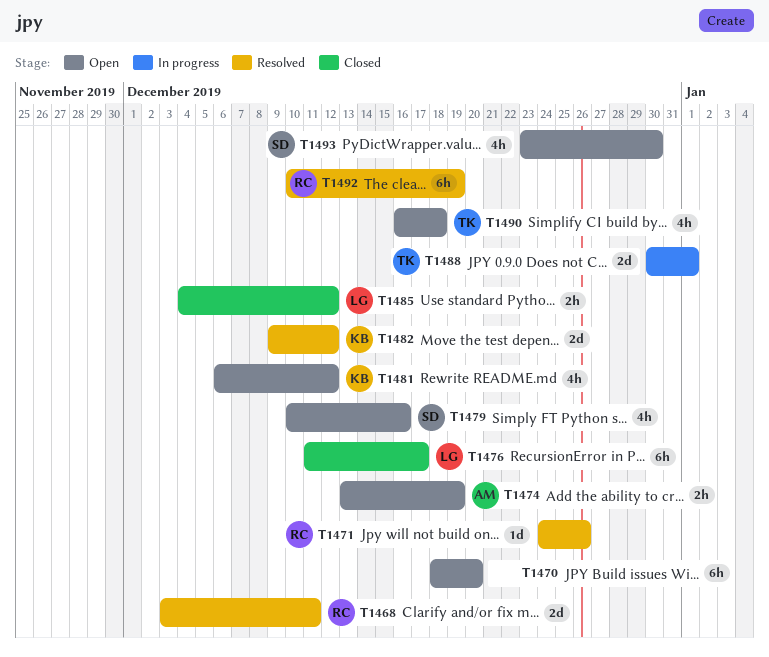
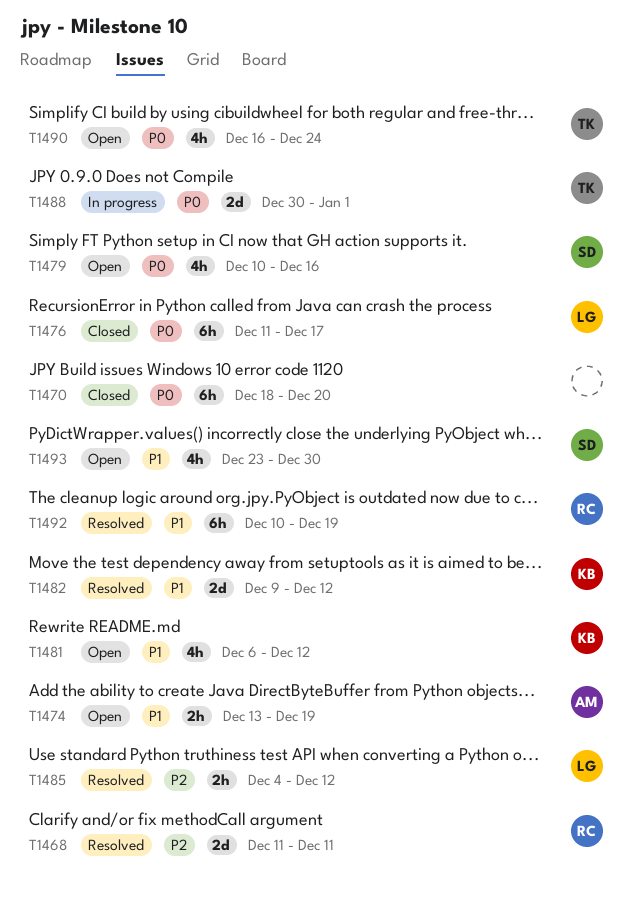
T1468, start: Dec 3 -> Dec 11
T1470, status: Open -> Closed
T1471: present -> none
T1485, status: Closed -> Resolved
T1490, due: Dec 18 -> Dec 24

